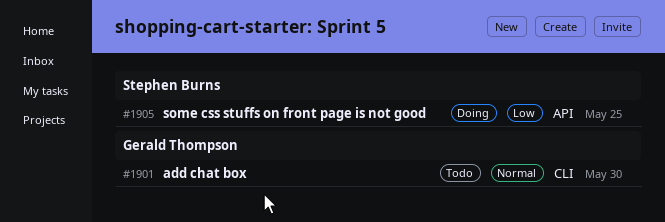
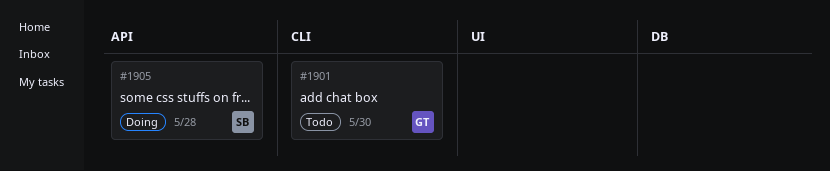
#1905, due: May 25 -> May 28

